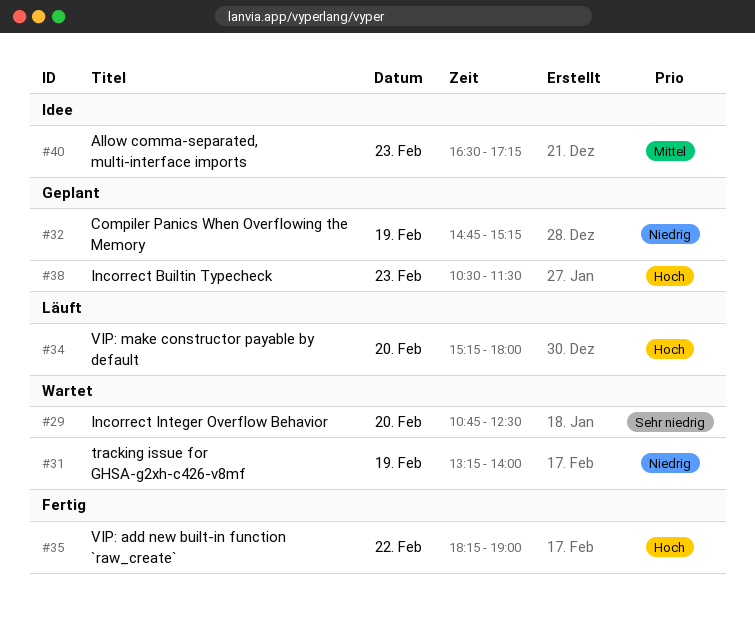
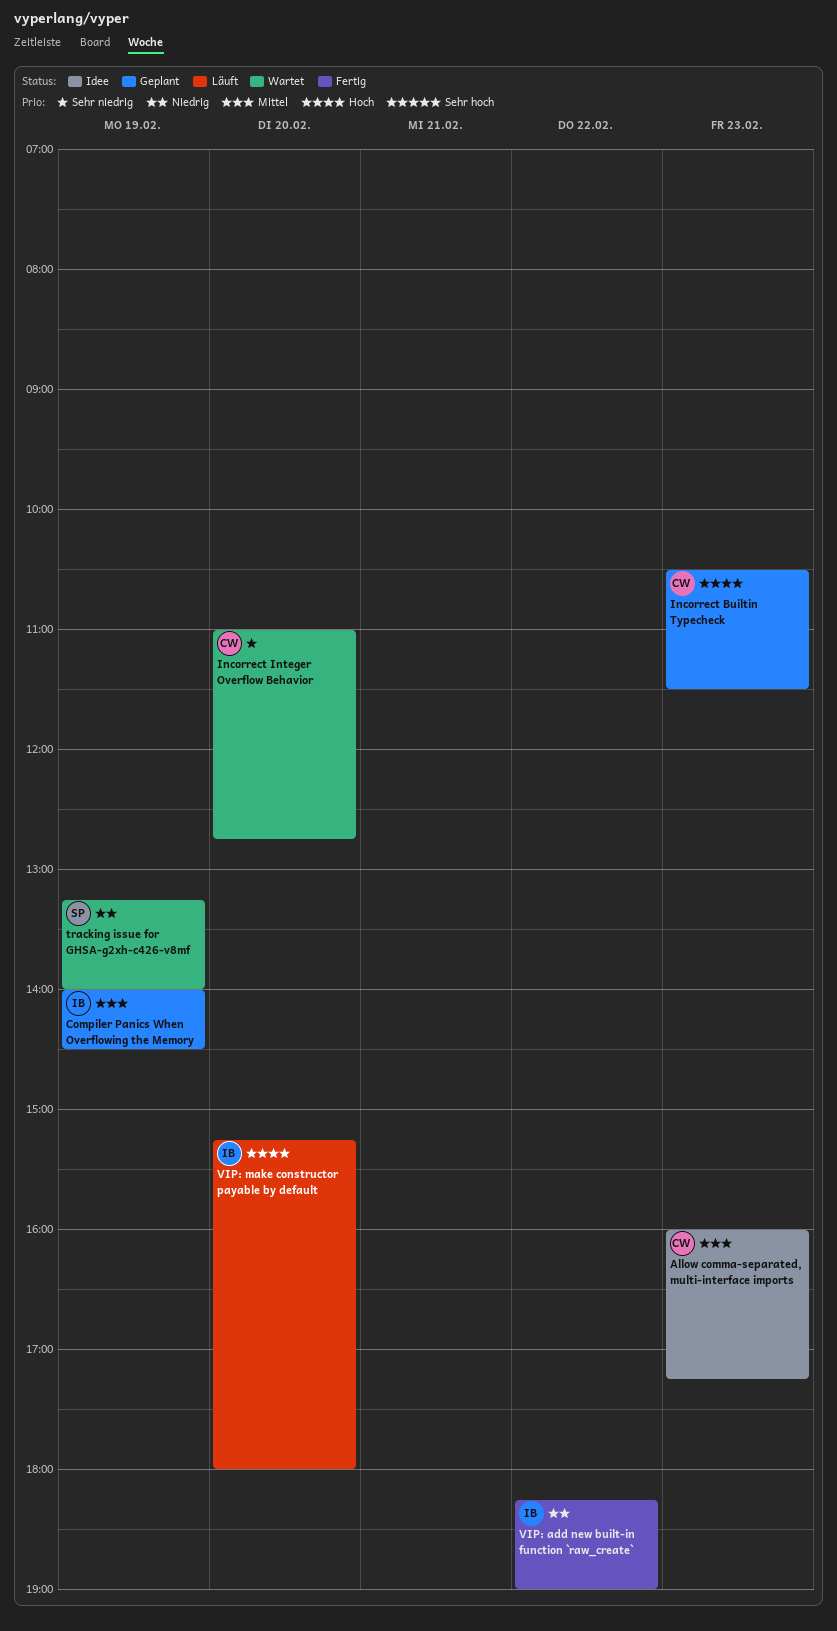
Allow comma-separated, multi-interface imports, begins: 16:30 -> 16:00
Compiler Panics When Overflowing the Memory, priority: Niedrig -> Mittel
Compiler Panics When Overflowing the Memory, begins: 14:45 -> 14:00
Compiler Panics When Overflowing the Memory, ends: 15:15 -> 14:30
Incorrect Integer Overflow Behavior, begins: 10:45 -> 11:00
Incorrect Integer Overflow Behavior, ends: 12:30 -> 12:45
VIP: add new built-in function `raw_create`, priority: Hoch -> Niedrig

